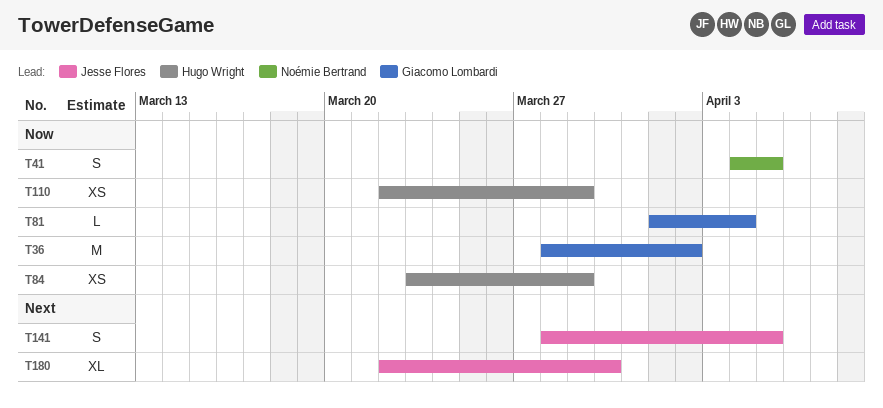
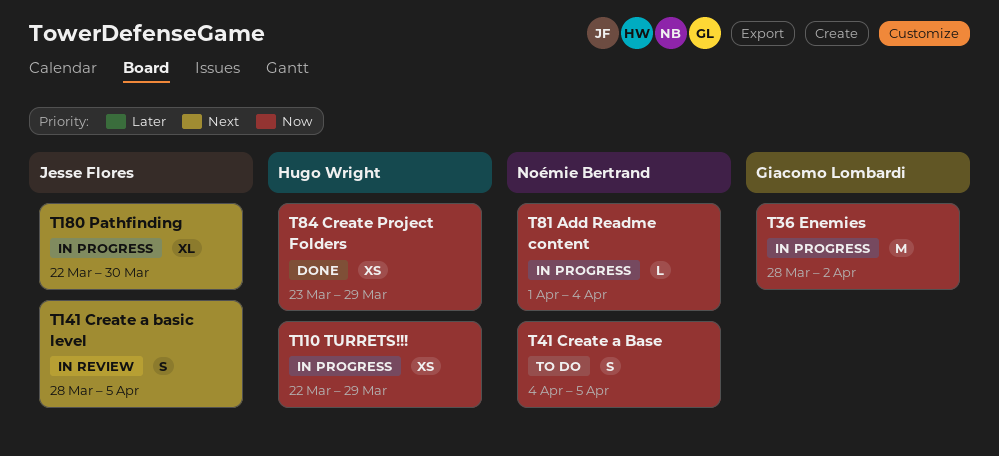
T81, owner: Giacomo Lombardi -> Noémie Bertrand

